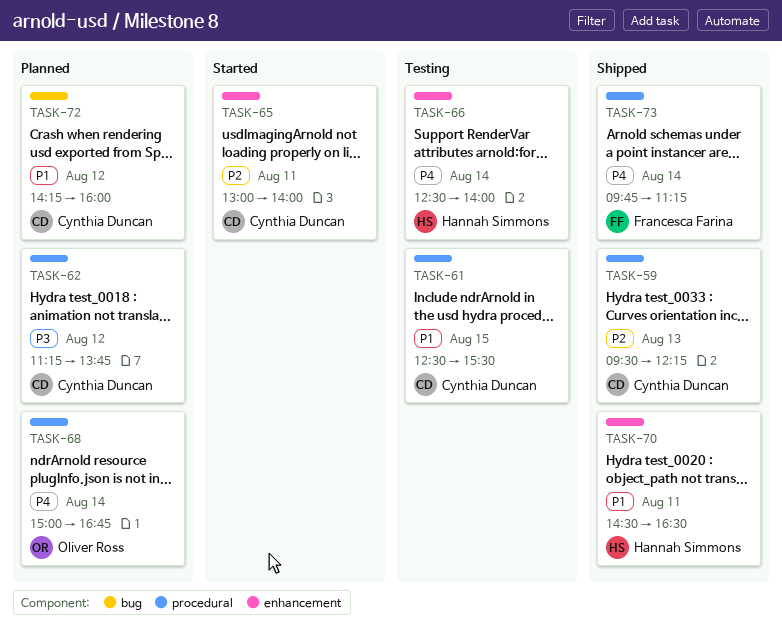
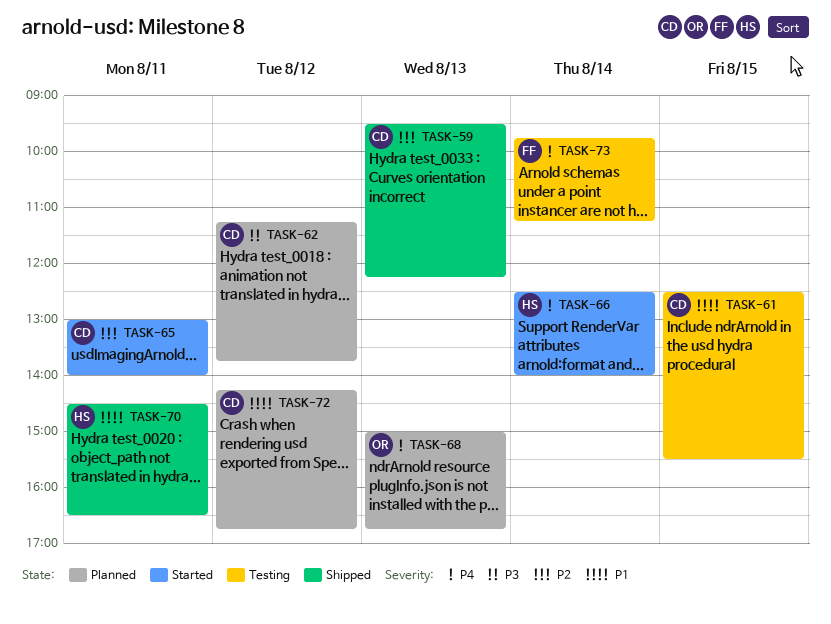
TASK-66, status: Testing -> Started
TASK-68, day: Aug 14 -> Aug 13
TASK-72, ends: 16:00 -> 16:45
TASK-73, status: Shipped -> Testing

